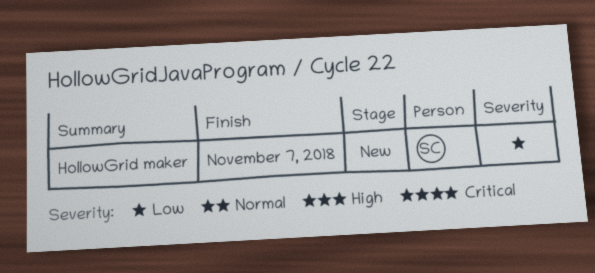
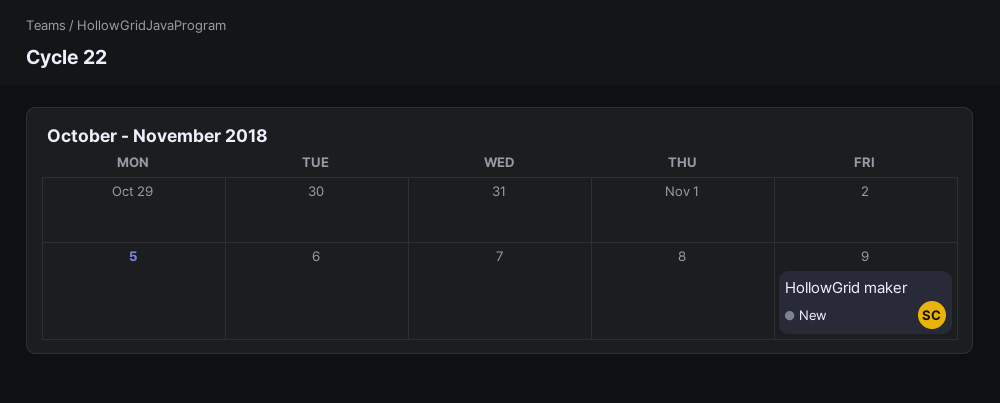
HollowGrid maker, due: Nov 7 -> Nov 9

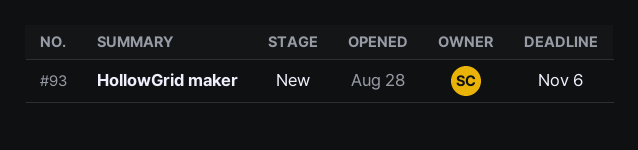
HollowGrid maker, due: Nov 9 -> Nov 6

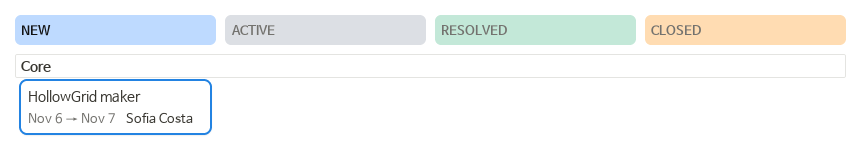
HollowGrid maker, due: Nov 6 -> Nov 7

